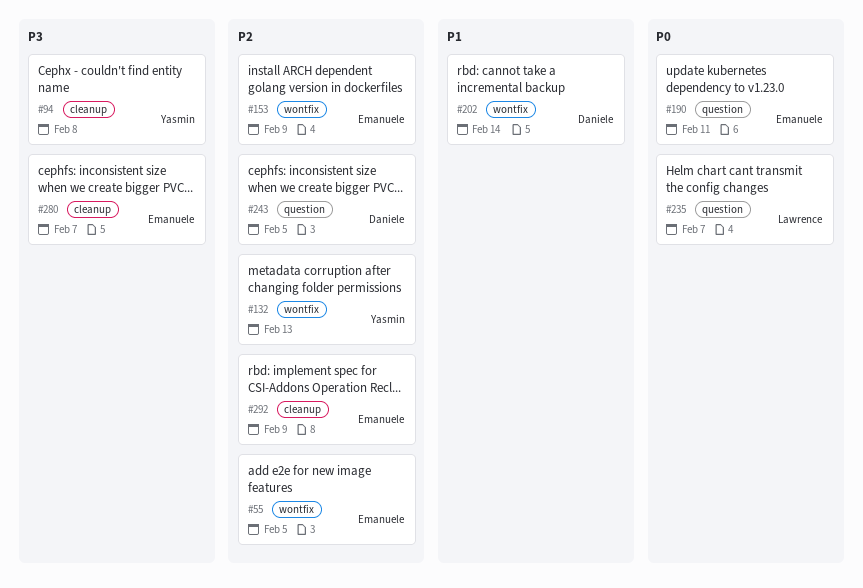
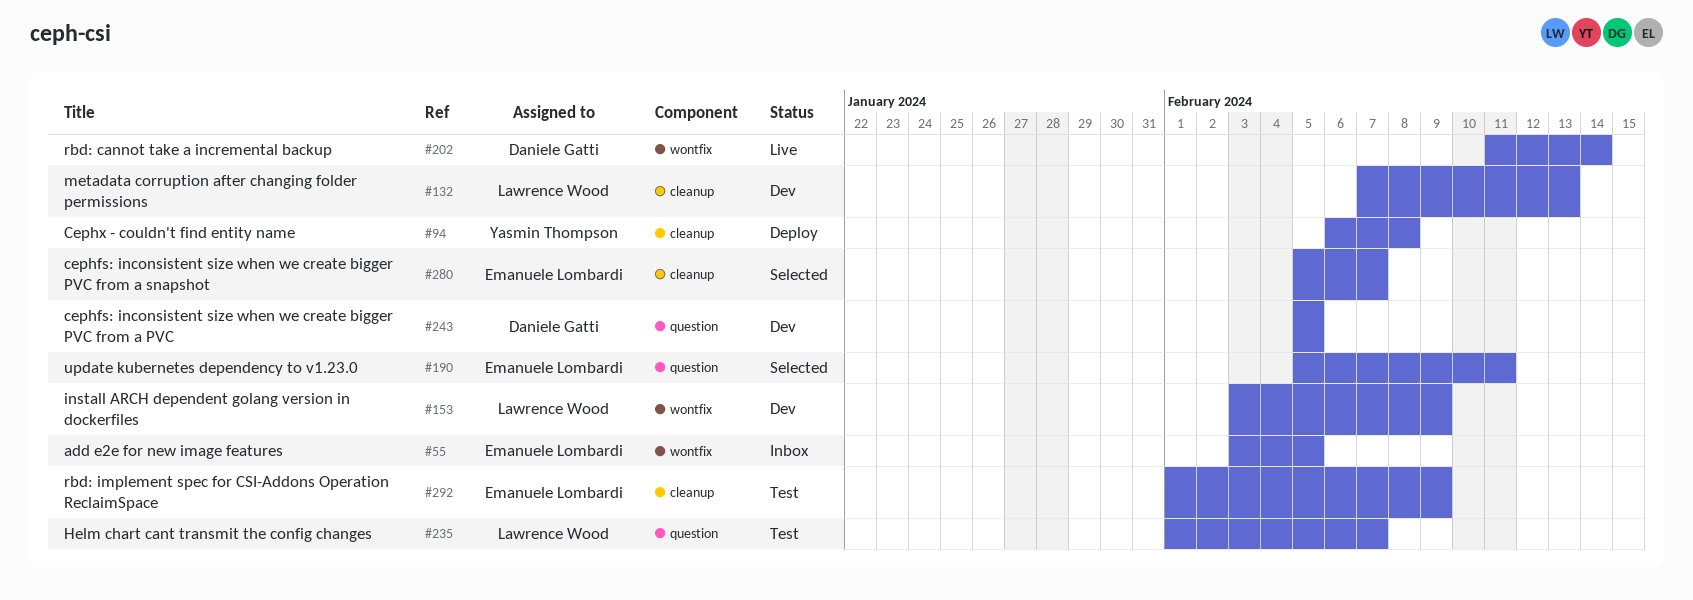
#132, owner: Yasmin Thompson -> Lawrence Wood
#132, label: wontfix -> cleanup
#153, owner: Emanuele Lombardi -> Lawrence Wood

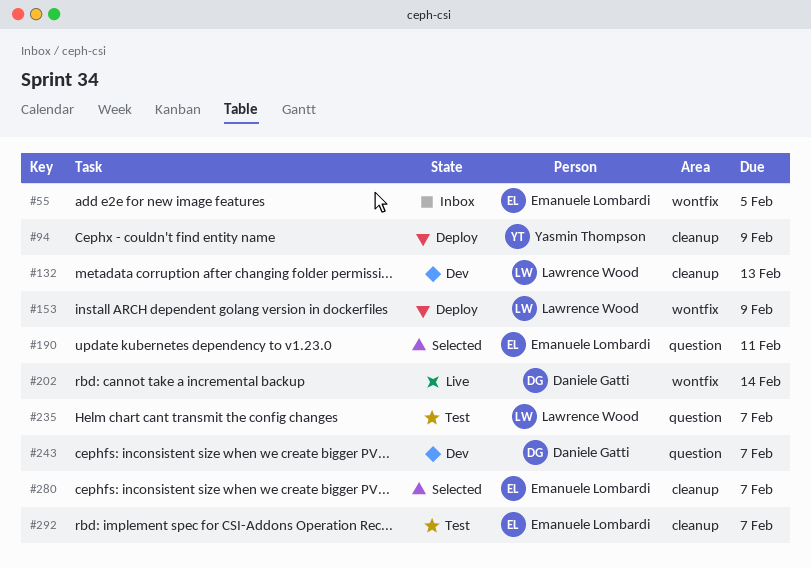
#94, due: Feb 8 -> Feb 9
#153, status: Dev -> Deploy
#243, due: Feb 5 -> Feb 7
#292, due: Feb 9 -> Feb 7

